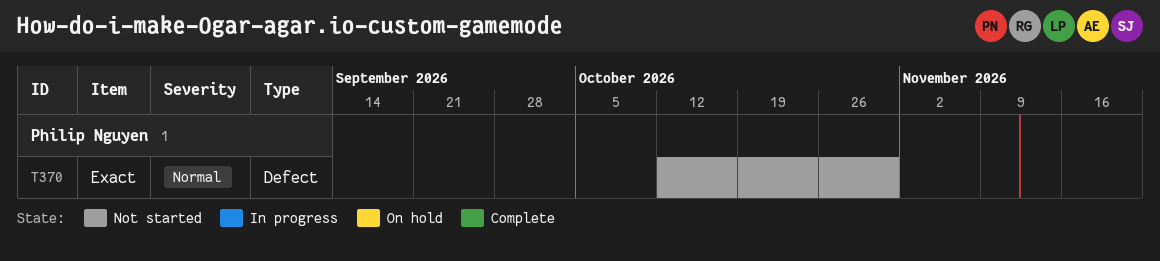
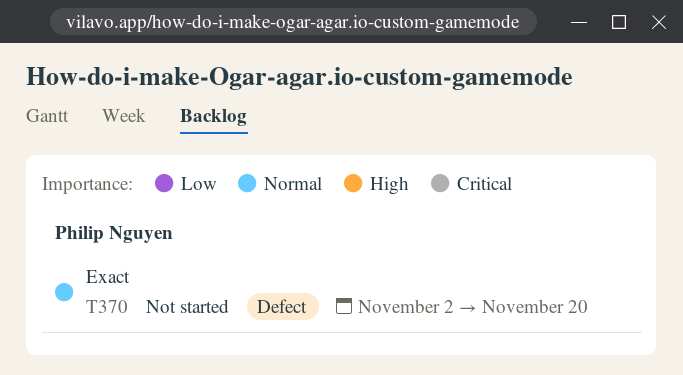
T370, start: Oct 12 -> Nov 2
T370, due: Oct 30 -> Nov 20

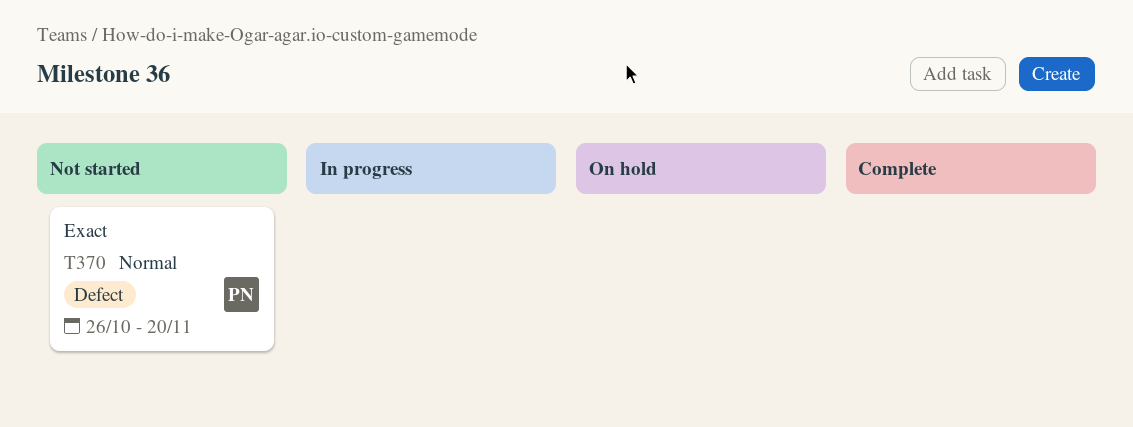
T370, start: Nov 2 -> Oct 26

